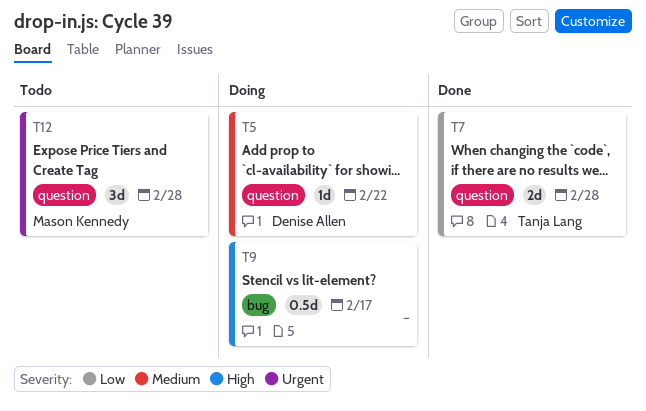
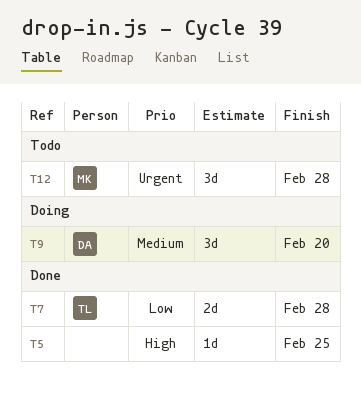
T5, status: Doing -> Done
T5, owner: Denise Allen -> none
T5, priority: Medium -> High
T5, due: Feb 22 -> Feb 25
T9, owner: none -> Denise Allen
T9, priority: High -> Medium
T9, estimate: 0.5d -> 3d
T9, due: Feb 17 -> Feb 20

